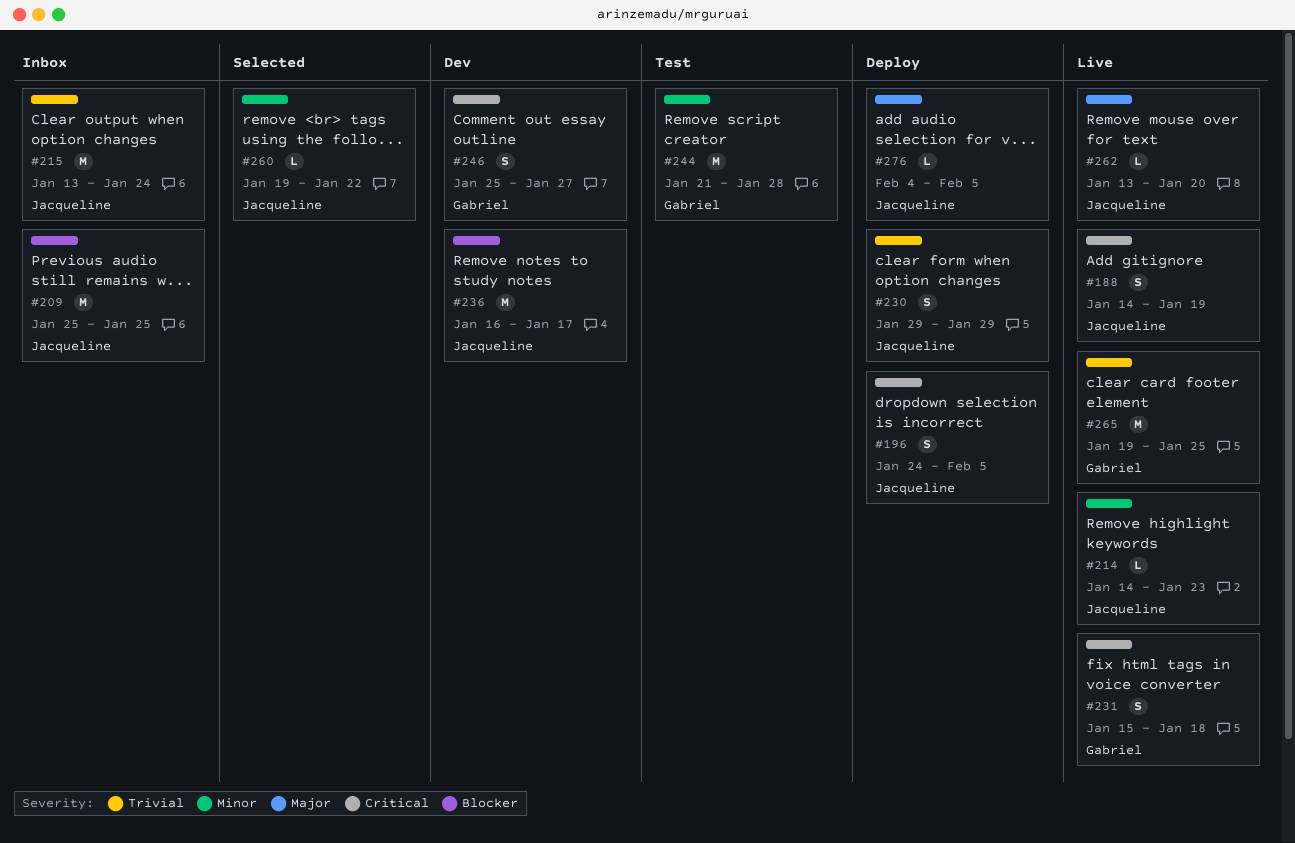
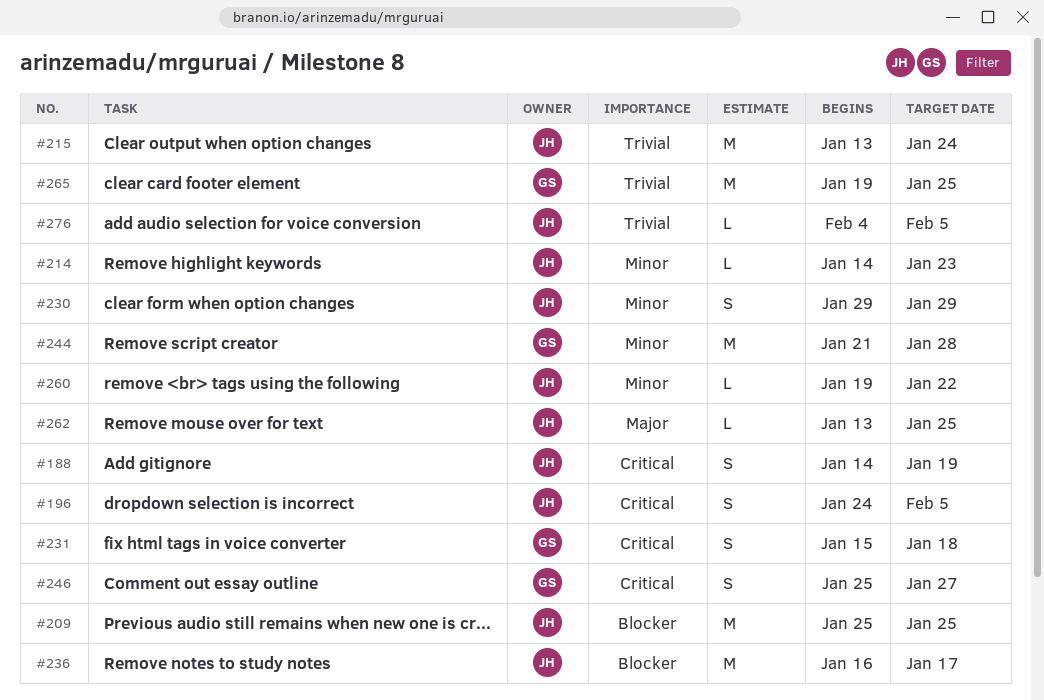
#230, priority: Trivial -> Minor
#262, due: Jan 20 -> Jan 25
#276, priority: Major -> Trivial

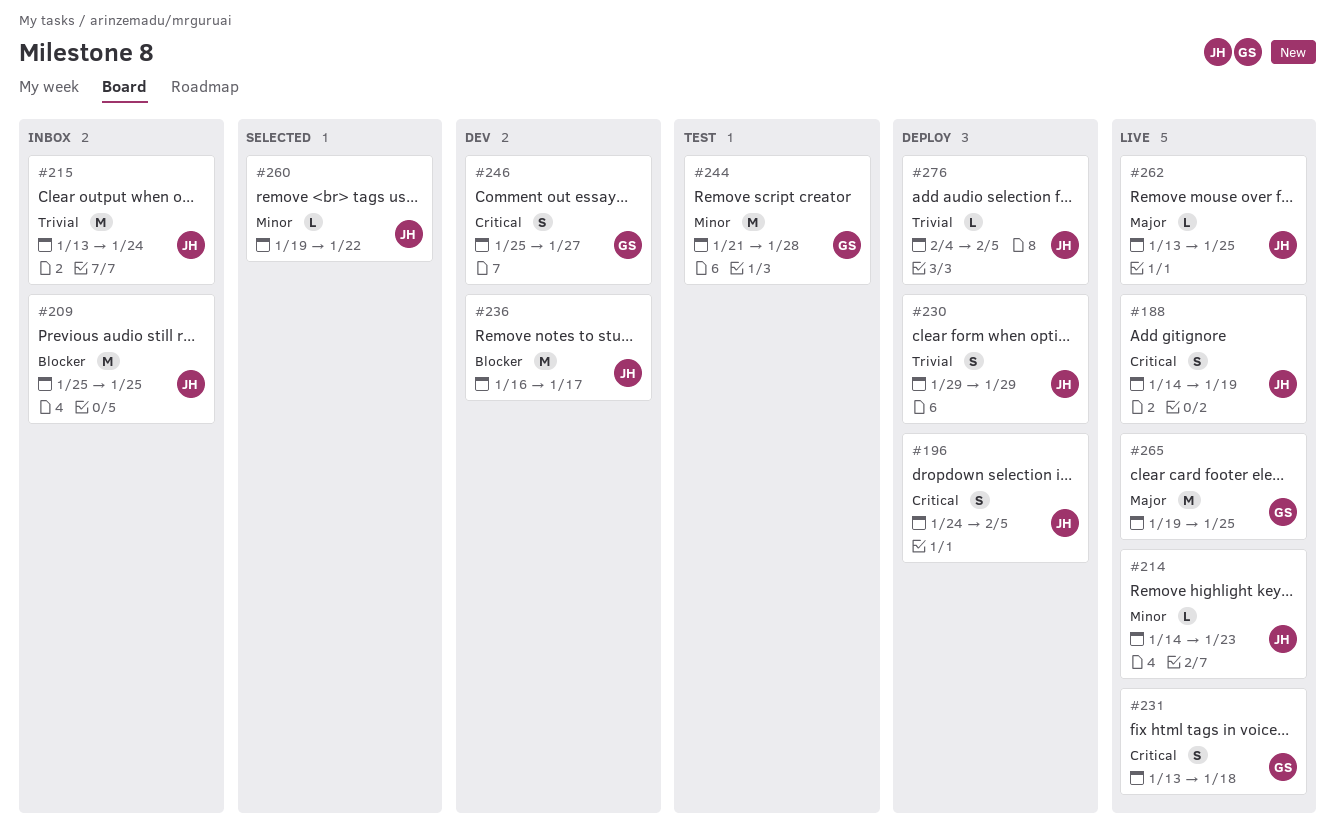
#230, priority: Minor -> Trivial
#231, start: Jan 15 -> Jan 13
#265, priority: Trivial -> Major

